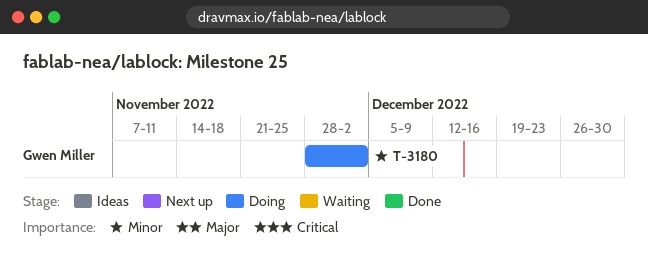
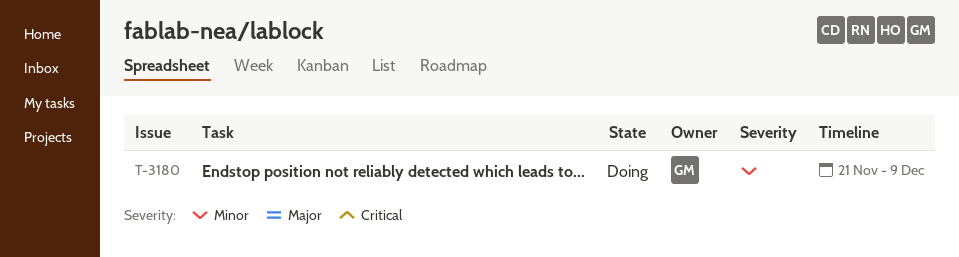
T-3180, start: Nov 28 -> Nov 21
T-3180, due: Dec 2 -> Dec 9

